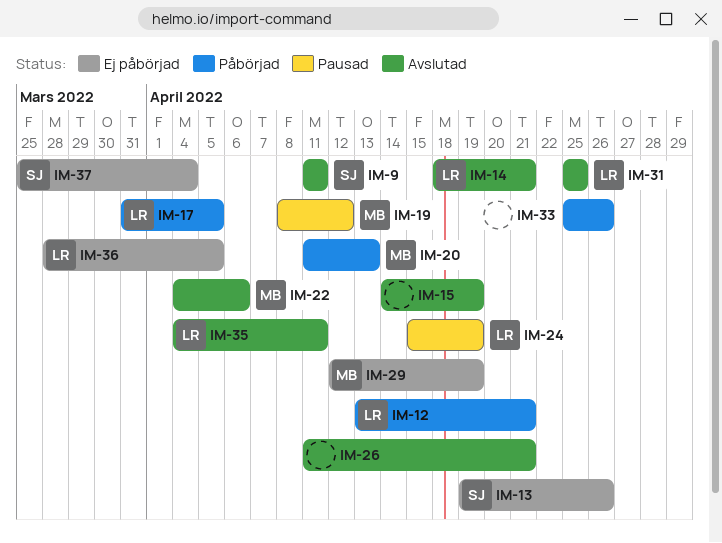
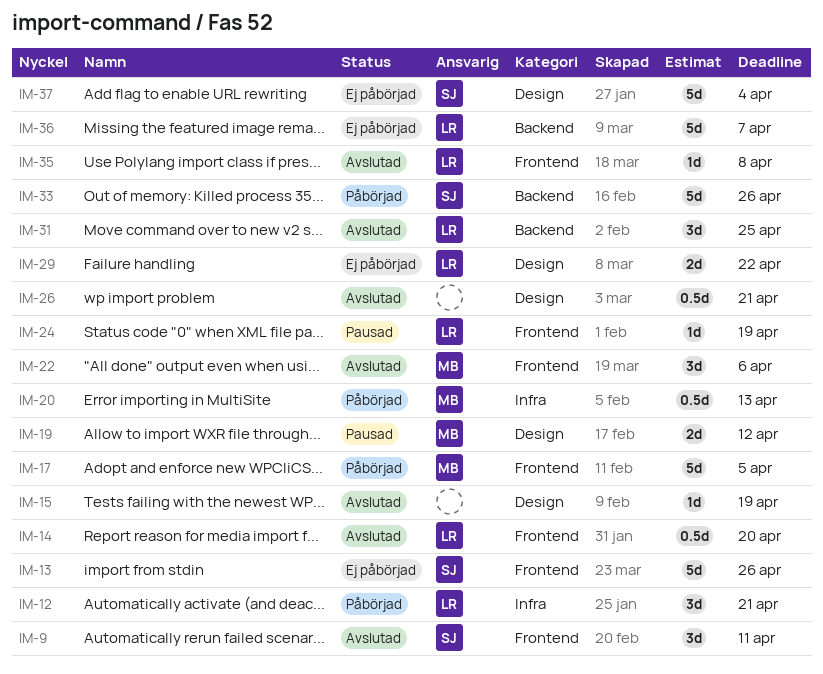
IM-14, due: Apr 21 -> Apr 20
IM-17, owner: LR -> MB
IM-29, owner: MB -> LR
IM-29, due: Apr 19 -> Apr 22
IM-33, owner: none -> SJ
IM-35, due: Apr 11 -> Apr 8
IM-36, due: Apr 5 -> Apr 7

